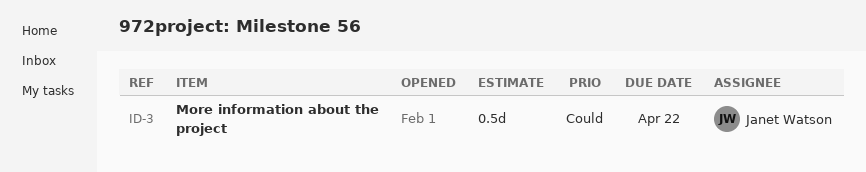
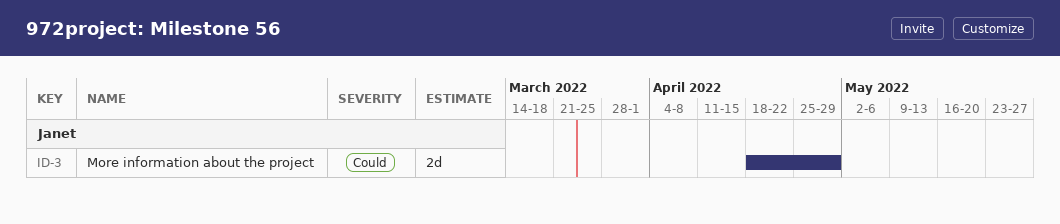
ID-3, estimate: 0.5d -> 2d
ID-3, due: Apr 22 -> Apr 29

